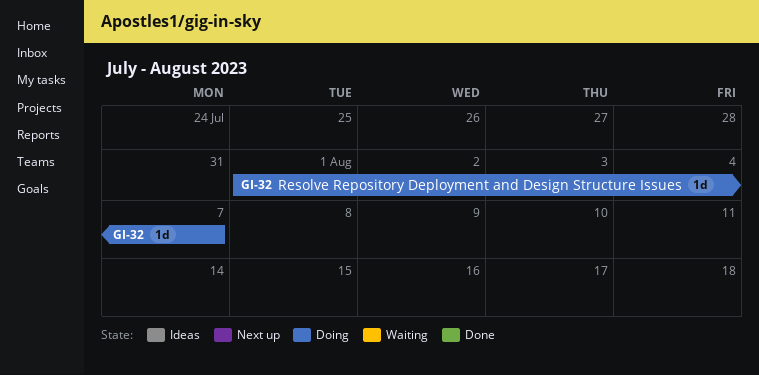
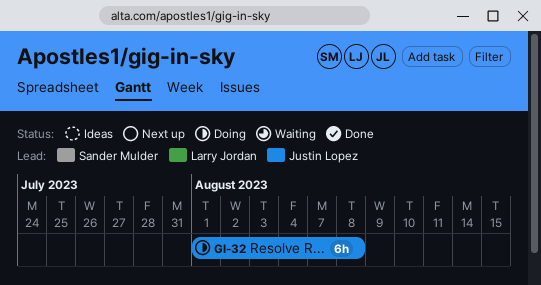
GI-32, estimate: 1d -> 6h
GI-32, due: Aug 7 -> Aug 8

